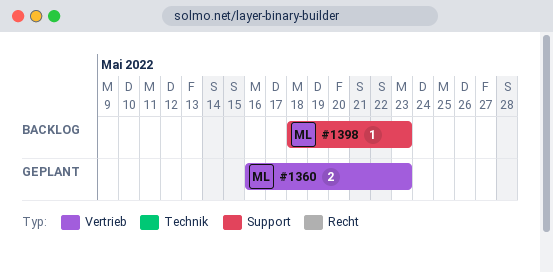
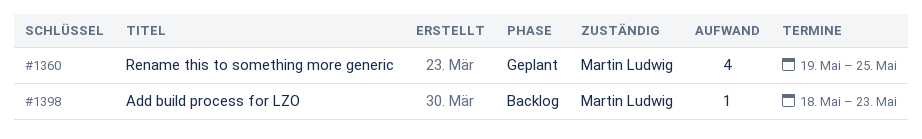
#1360, estimate: 2 -> 4
#1360, start: May 16 -> May 19
#1360, due: May 23 -> May 25

